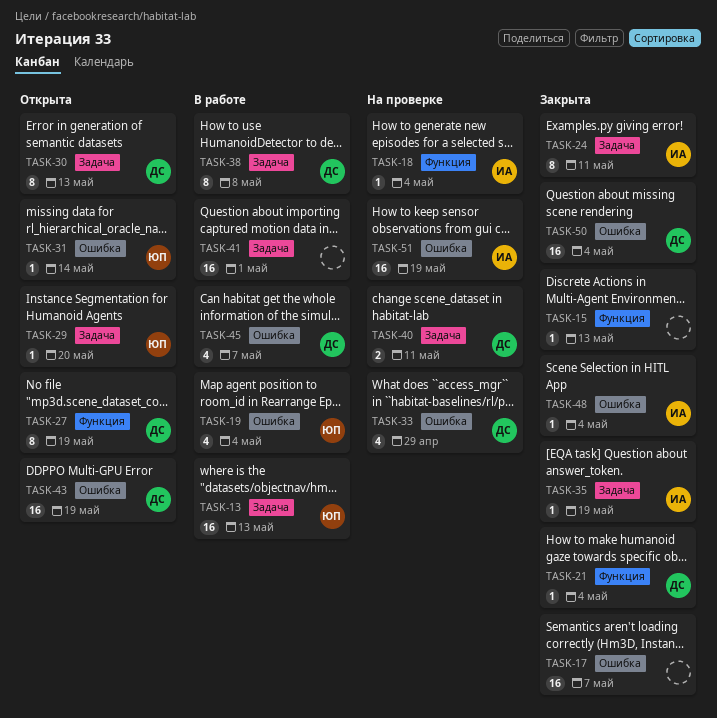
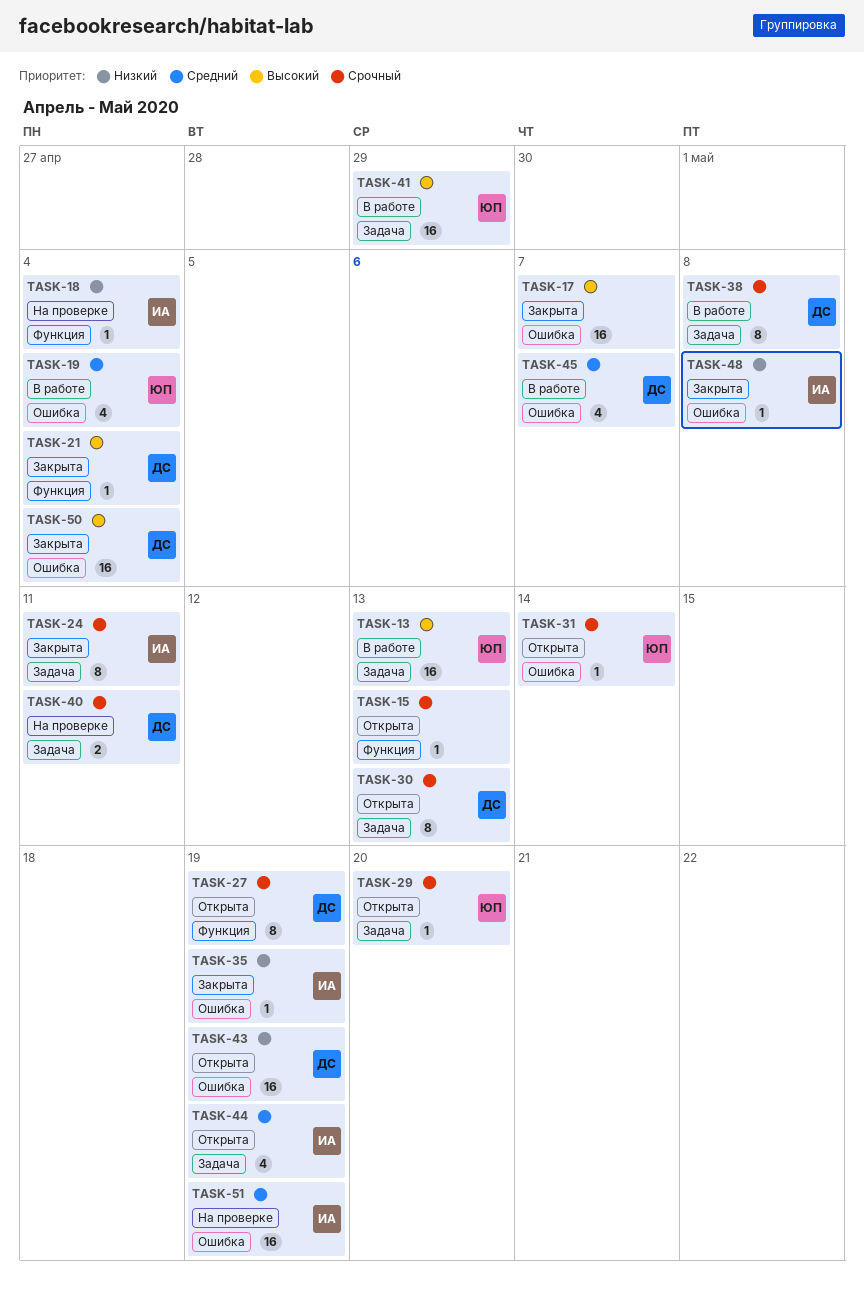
TASK-15, status: Закрыта -> Открыта
TASK-33: present -> none
TASK-35, label: Задача -> Ошибка
TASK-41, owner: none -> ЮП
TASK-41, due: May 1 -> Apr 29
TASK-44: none -> present
TASK-48, due: May 4 -> May 8

